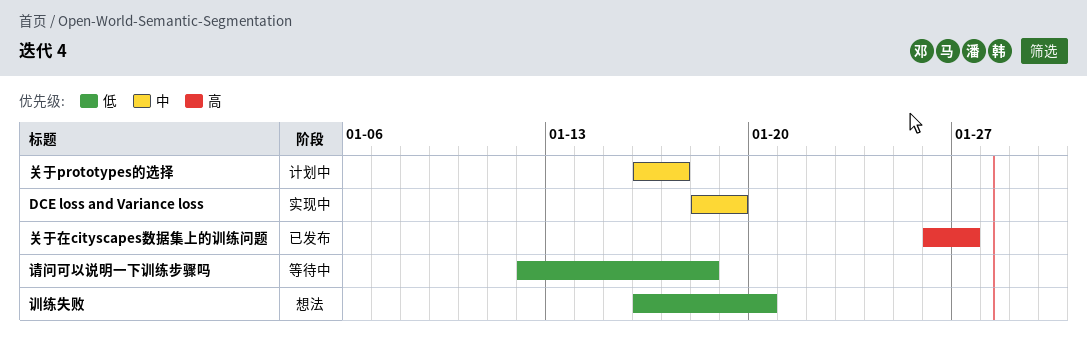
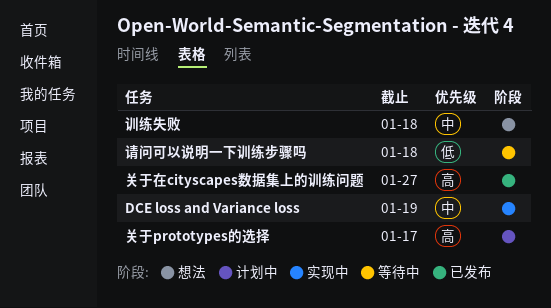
关于prototypes的选择, priority: 中 -> 高
训练失败, priority: 低 -> 中
训练失败, due: Jan 20 -> Jan 18

